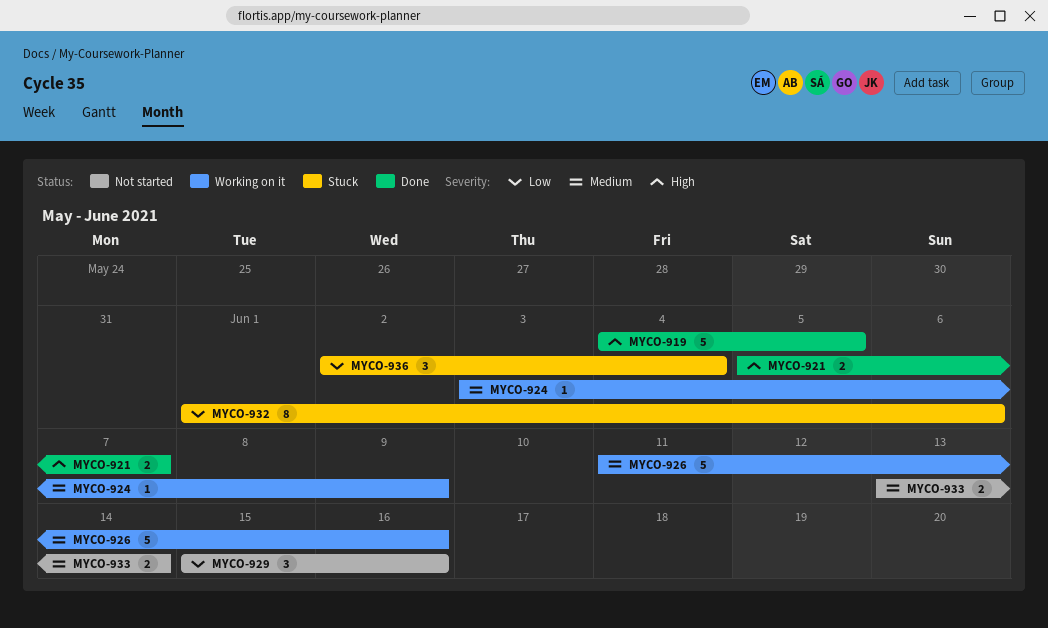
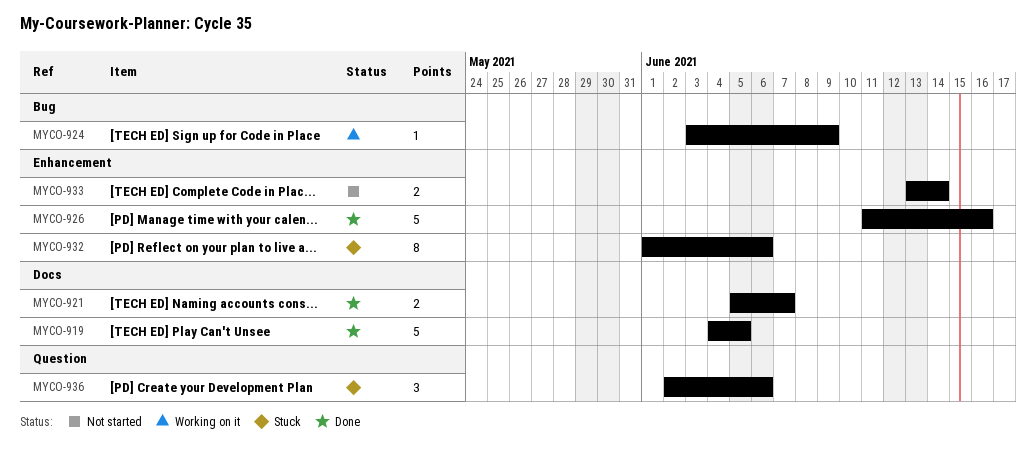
MYCO-926, status: Working on it -> Done
MYCO-929: present -> none
MYCO-936, due: Jun 4 -> Jun 6

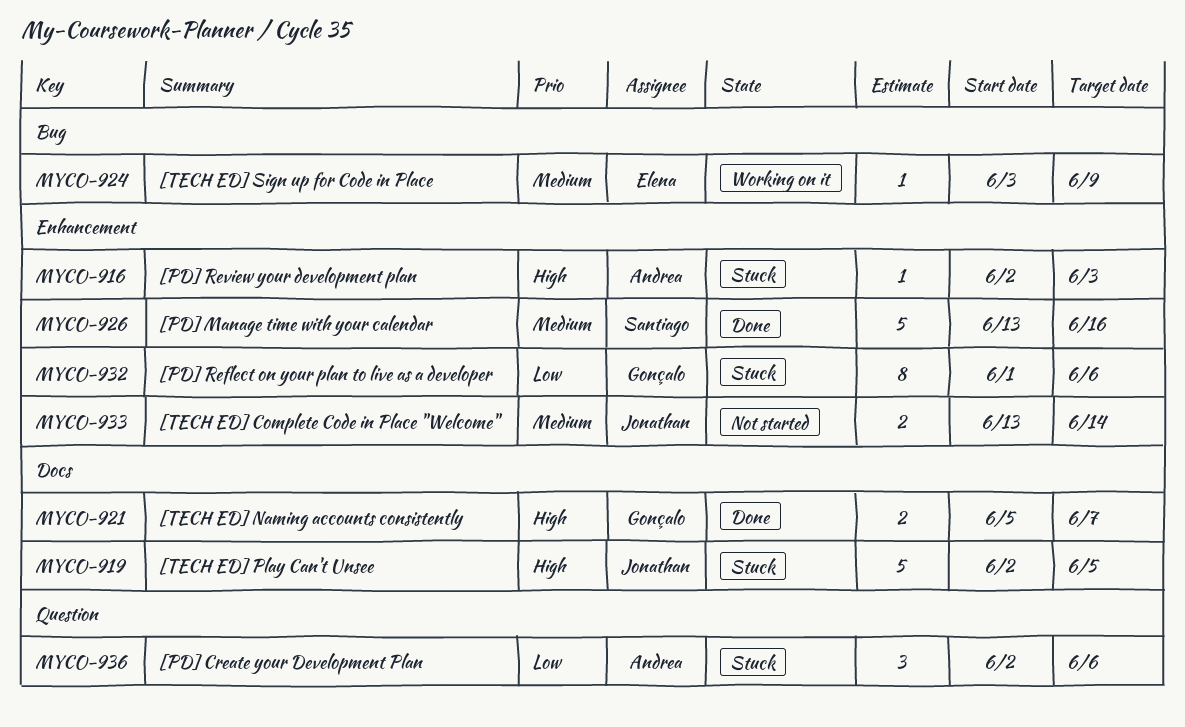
MYCO-916: none -> present
MYCO-919, status: Done -> Stuck
MYCO-919, start: Jun 4 -> Jun 2
MYCO-926, start: Jun 11 -> Jun 13

